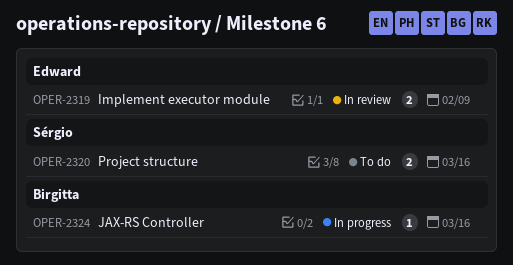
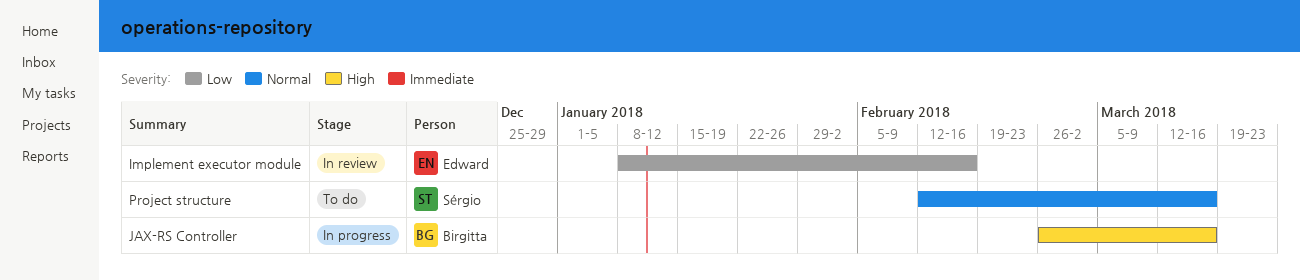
Implement executor module, due: Feb 9 -> Feb 16

